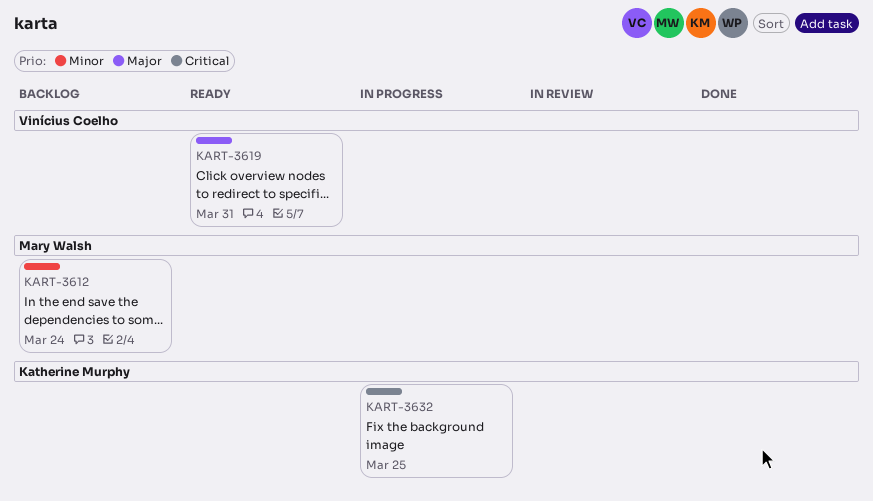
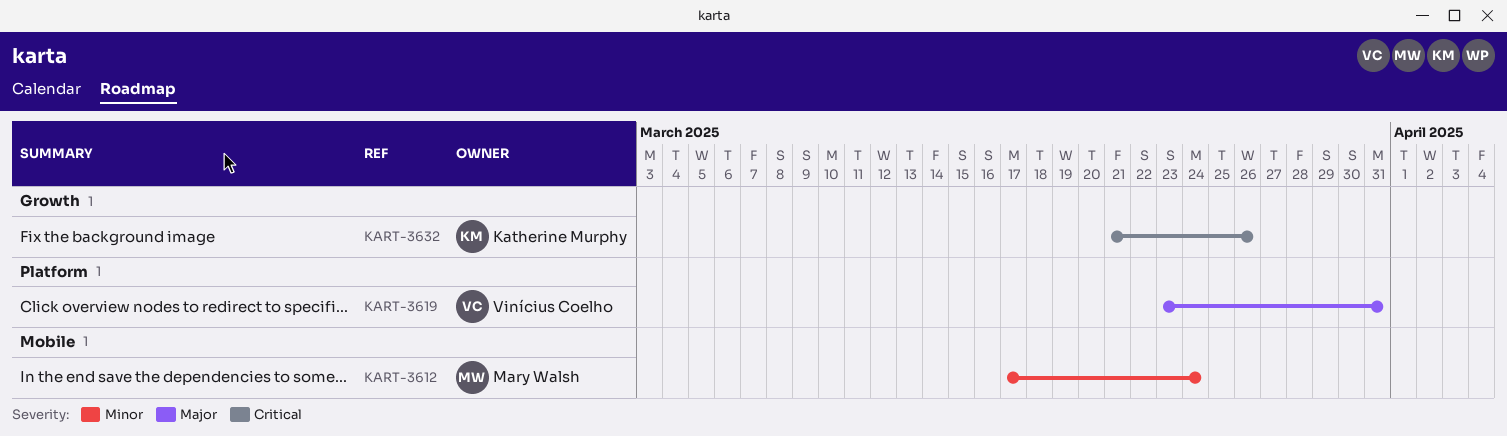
KART-3632, due: Mar 25 -> Mar 26

